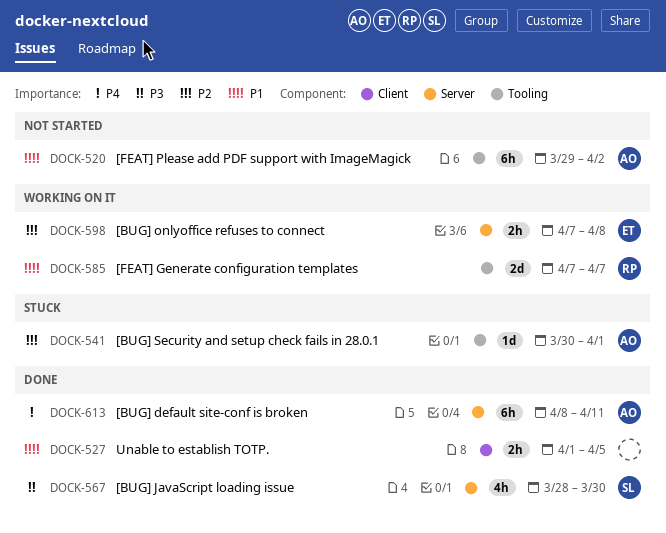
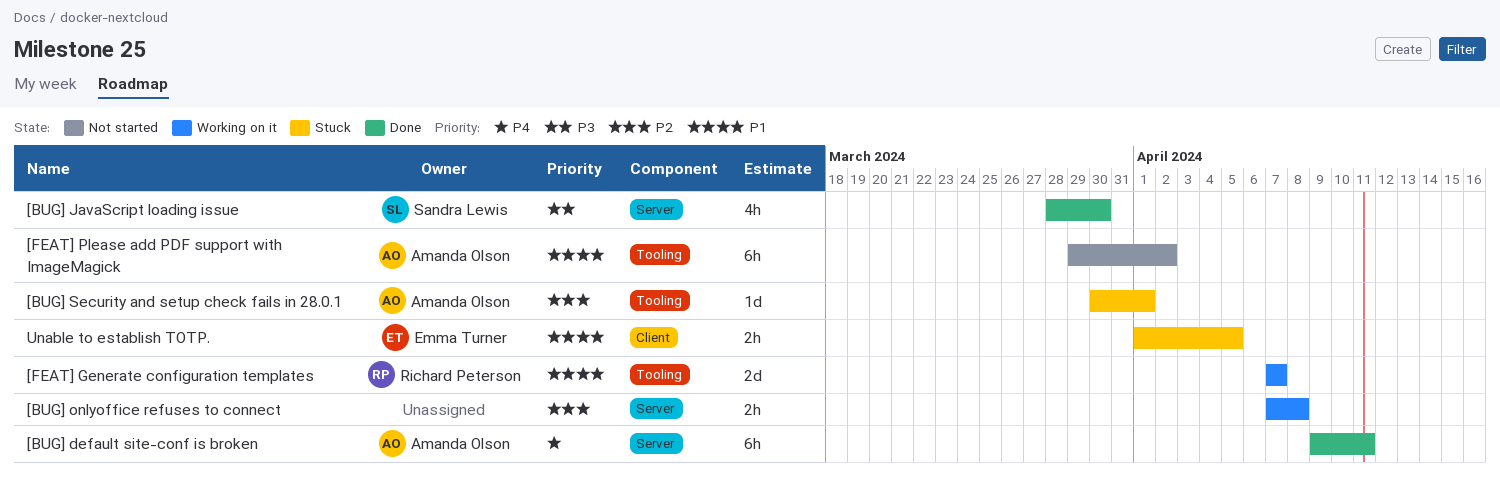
[BUG] default site-conf is broken, start: Apr 8 -> Apr 9
[BUG] onlyoffice refuses to connect, owner: Emma Turner -> none
Unable to establish TOTP., status: Done -> Stuck
Unable to establish TOTP., owner: none -> Emma Turner

